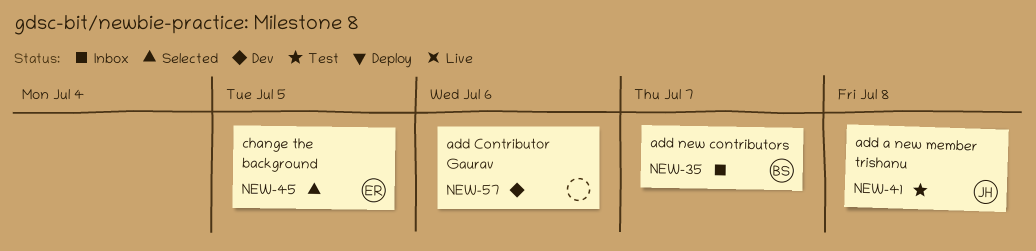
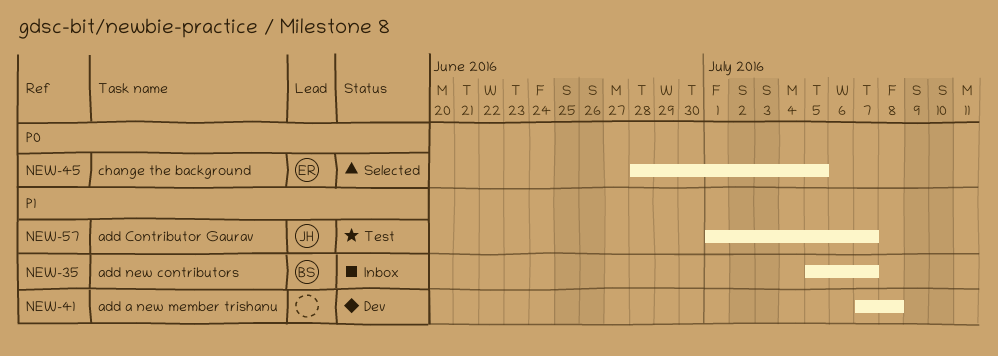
NEW-41, status: Test -> Dev
NEW-41, owner: JH -> none
NEW-57, status: Dev -> Test
NEW-57, owner: none -> JH
NEW-57, due: Jul 6 -> Jul 7

